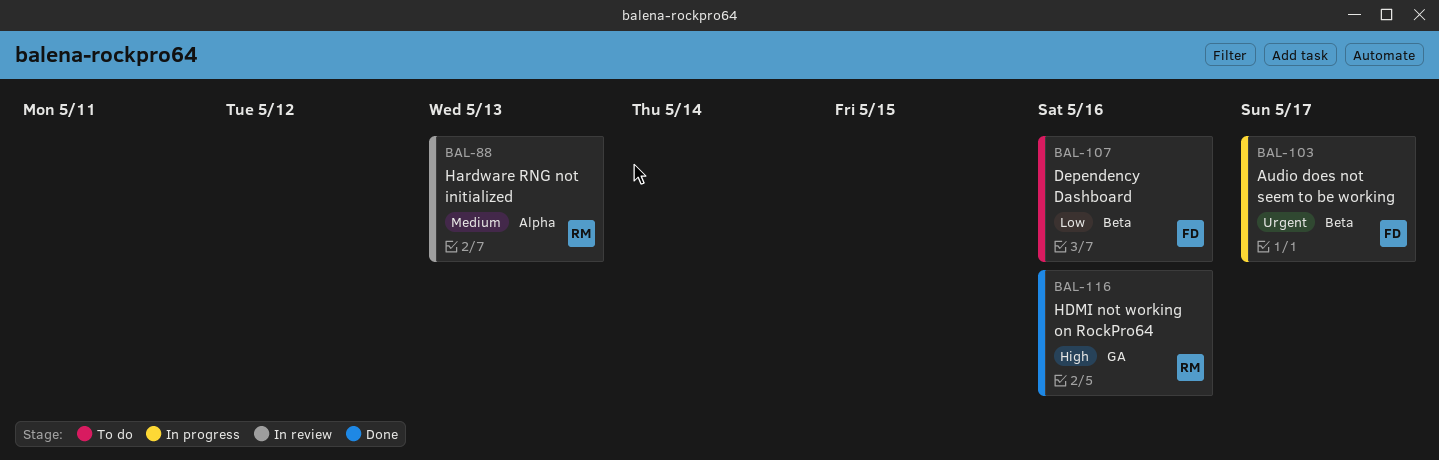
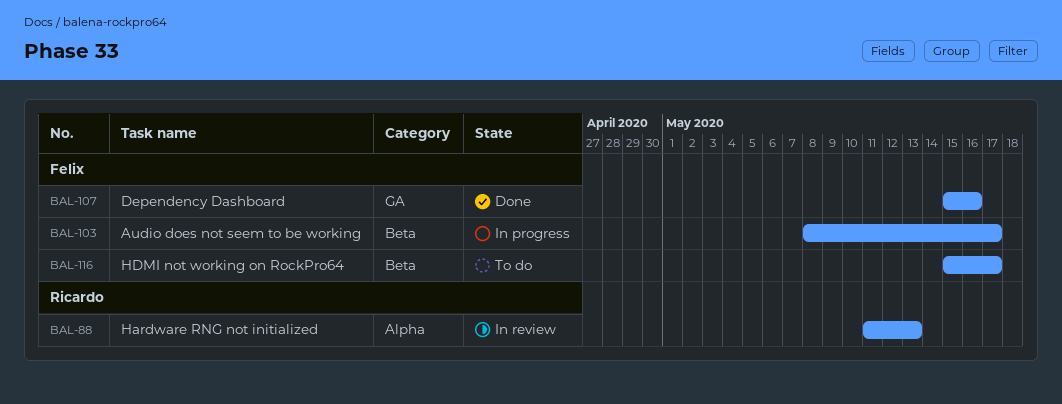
BAL-107, status: To do -> Done
BAL-107, label: Beta -> GA
BAL-116, status: Done -> To do
BAL-116, owner: Ricardo -> Felix
BAL-116, label: GA -> Beta
BAL-116, due: May 16 -> May 17

